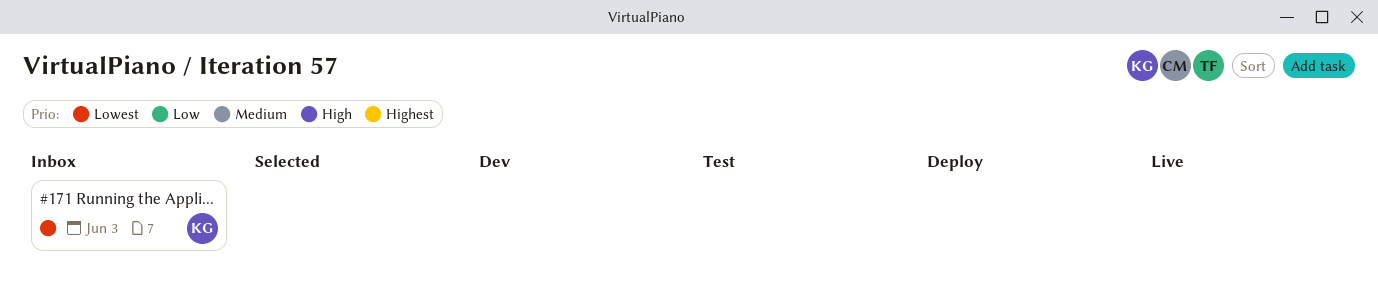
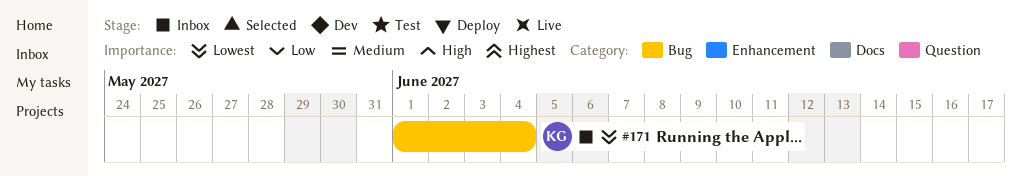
#171, due: Jun 3 -> Jun 4

